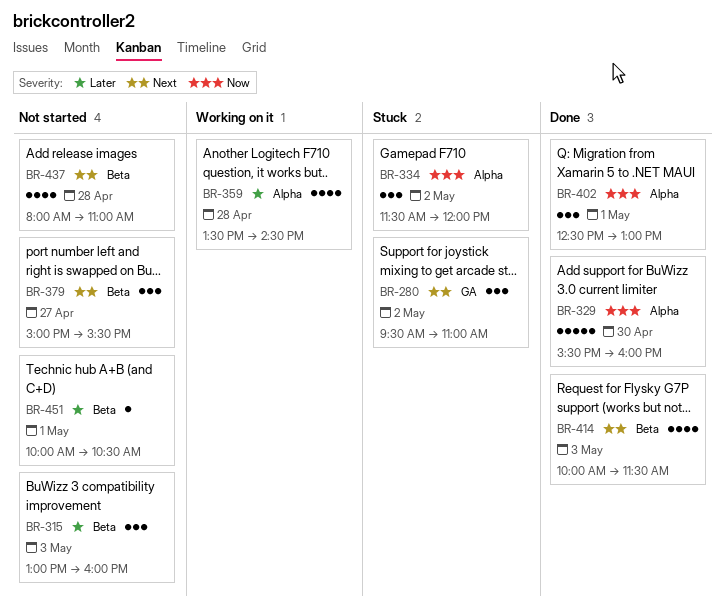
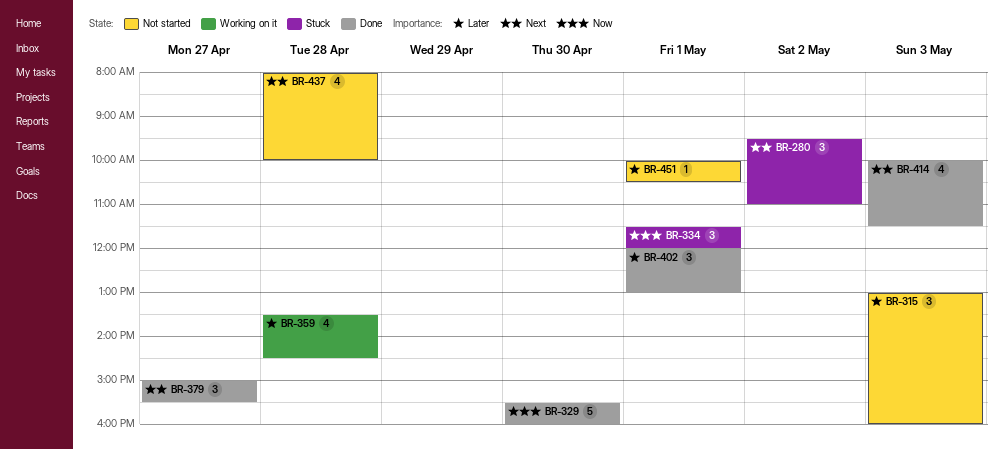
BR-334, day: May 2 -> May 1
BR-379, status: Not started -> Done
BR-402, priority: Now -> Later
BR-402, begins: 12:30 -> 12:00
BR-437, ends: 11:00 -> 10:00

